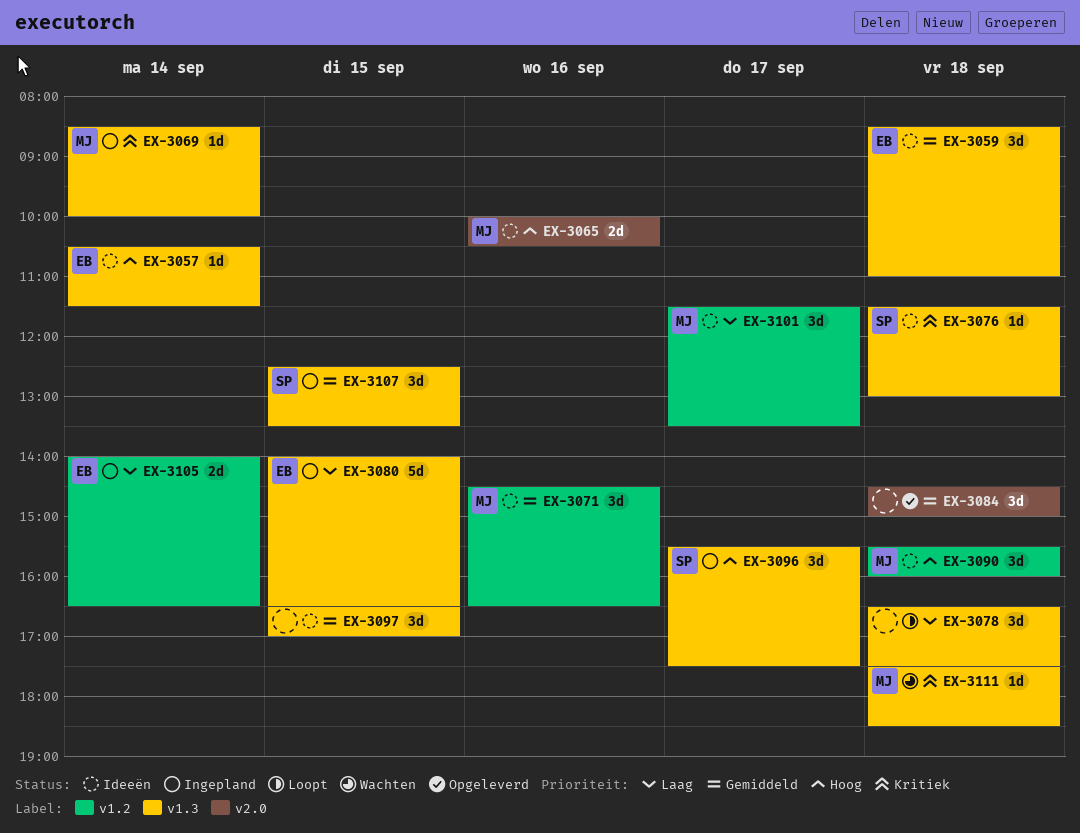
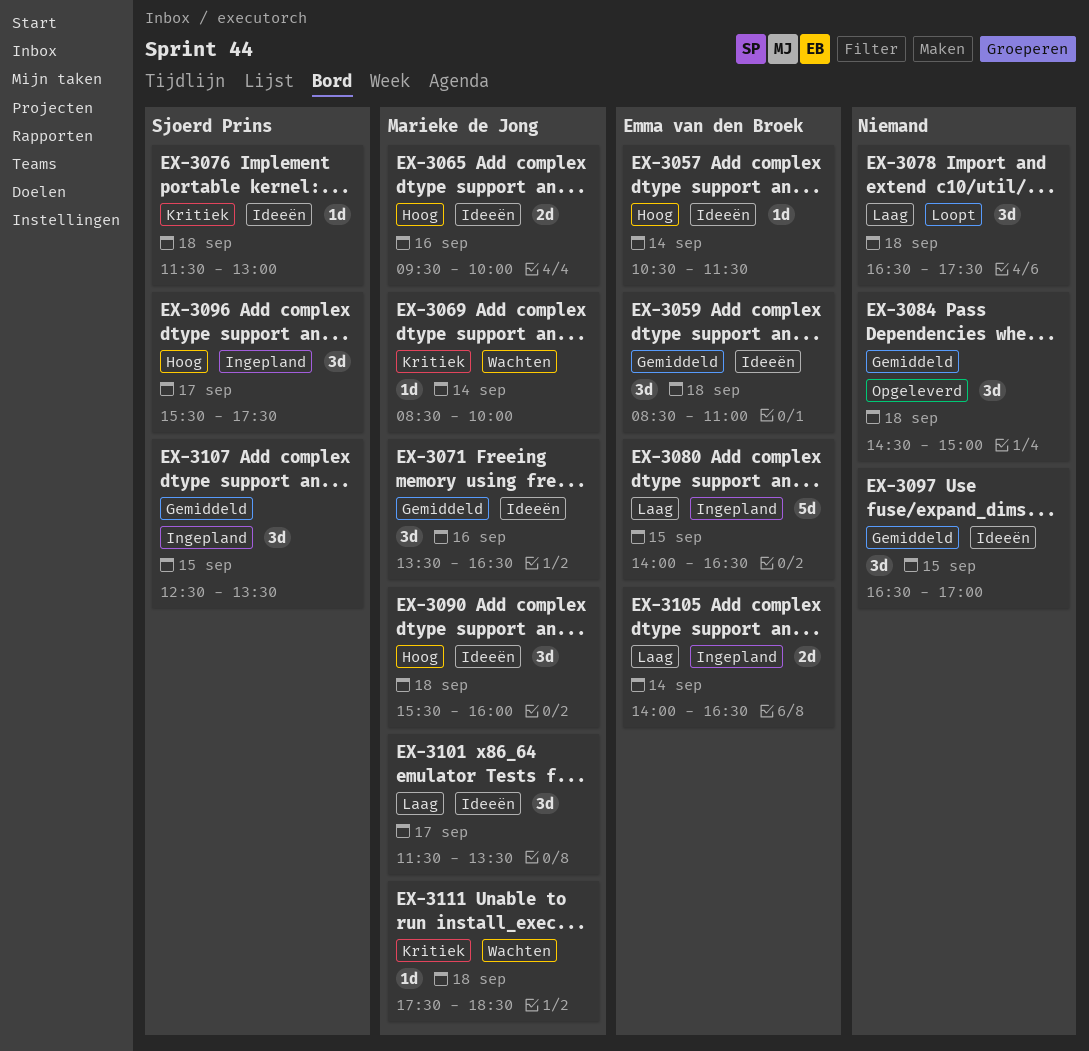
EX-3065, begins: 10:00 -> 09:30
EX-3065, ends: 10:30 -> 10:00
EX-3069, status: Ingepland -> Wachten
EX-3071, begins: 14:30 -> 13:30

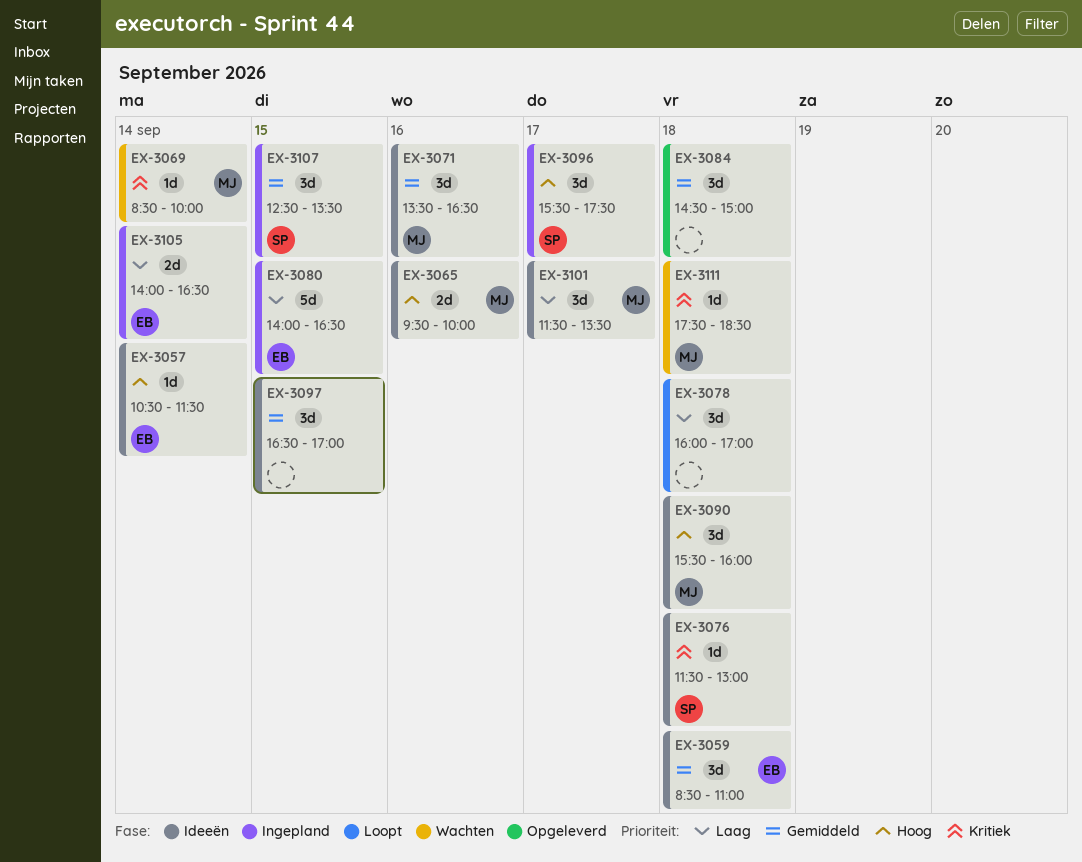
EX-3078, begins: 16:30 -> 16:00
EX-3078, ends: 17:30 -> 17:00

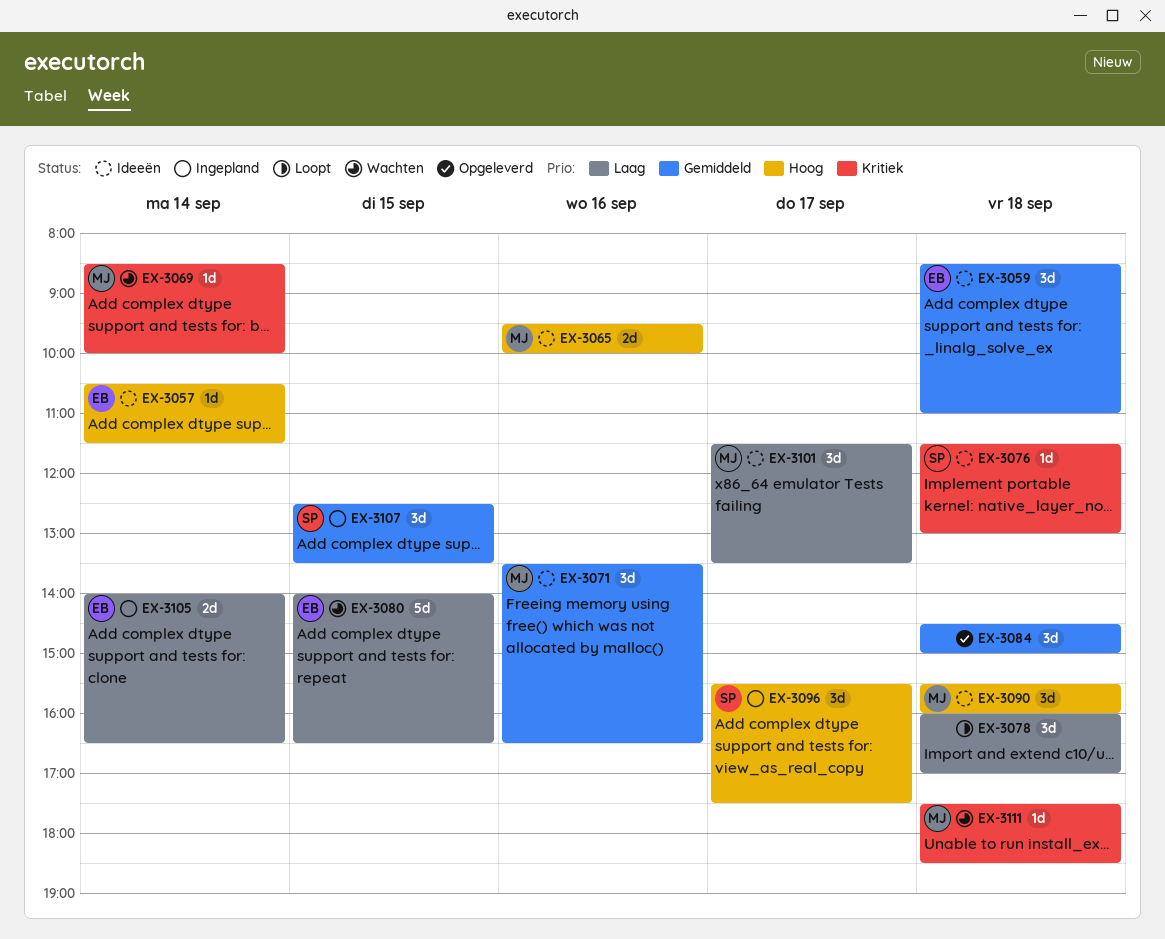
EX-3080, status: Ingepland -> Wachten
EX-3097: present -> none

